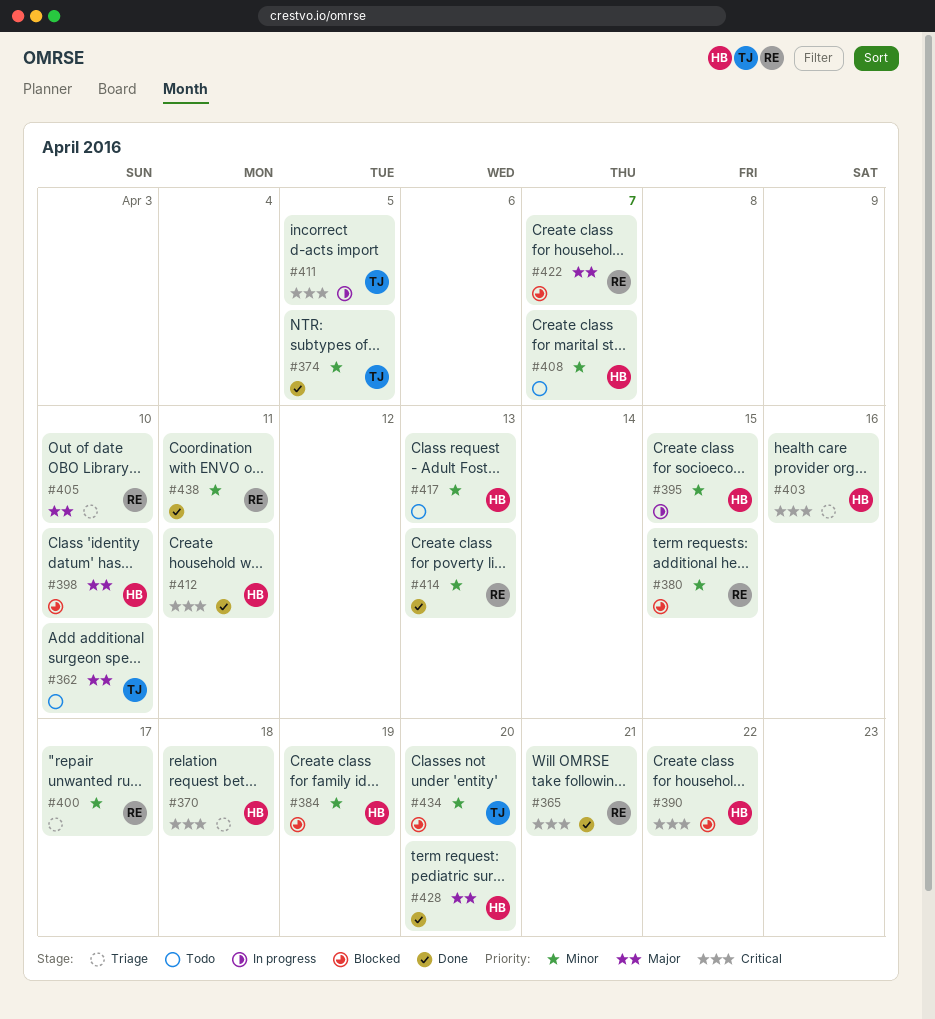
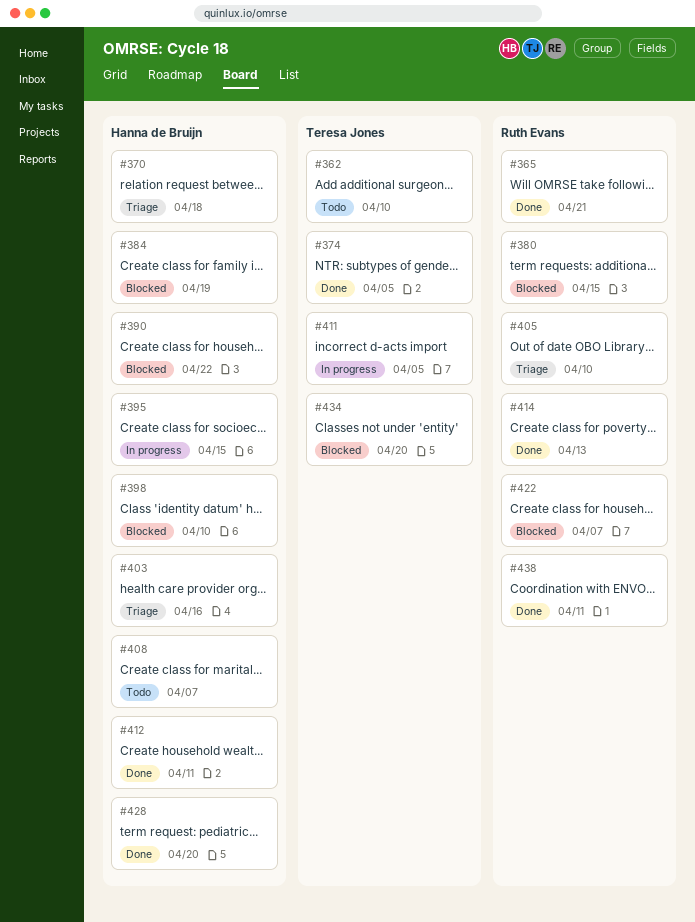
#400: present -> none
#417: present -> none

